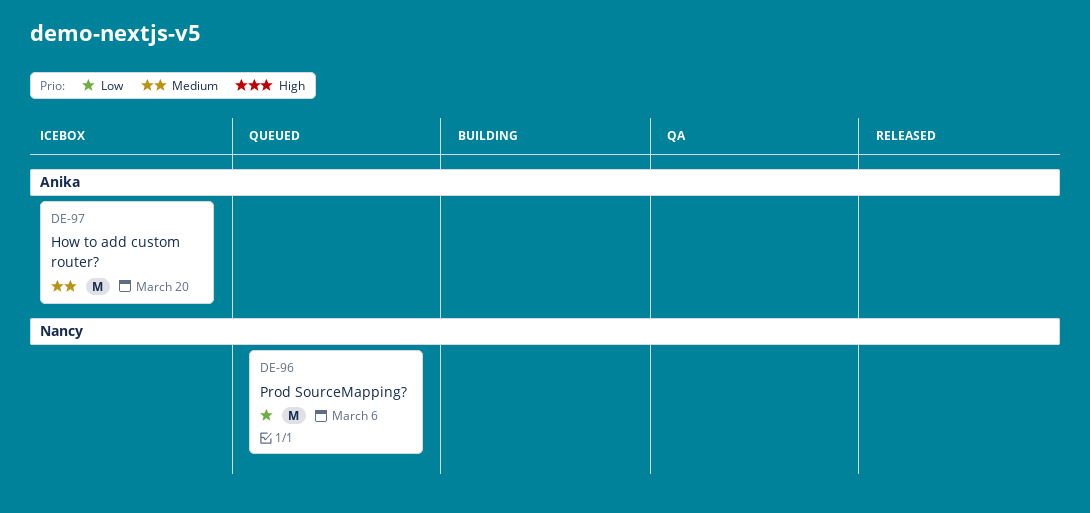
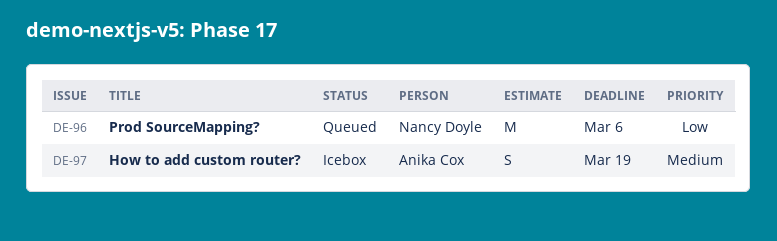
DE-97, estimate: M -> S
DE-97, due: Mar 20 -> Mar 19

